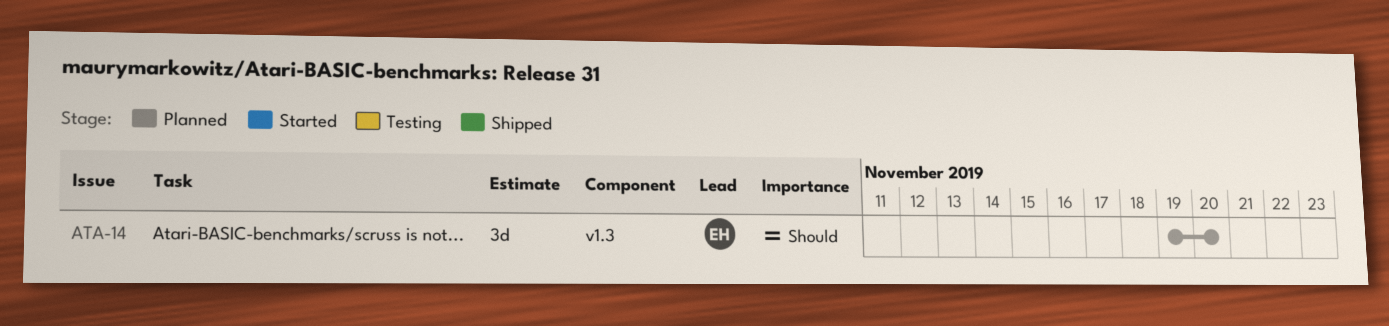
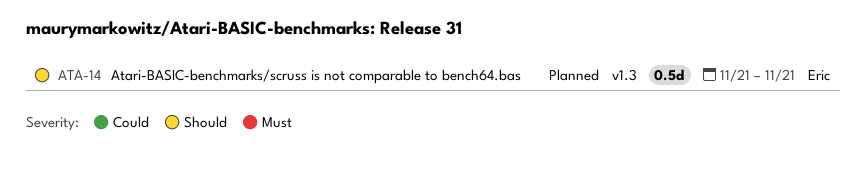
ATA-14, estimate: 3d -> 0.5d
ATA-14, start: Nov 19 -> Nov 21
ATA-14, due: Nov 20 -> Nov 21

